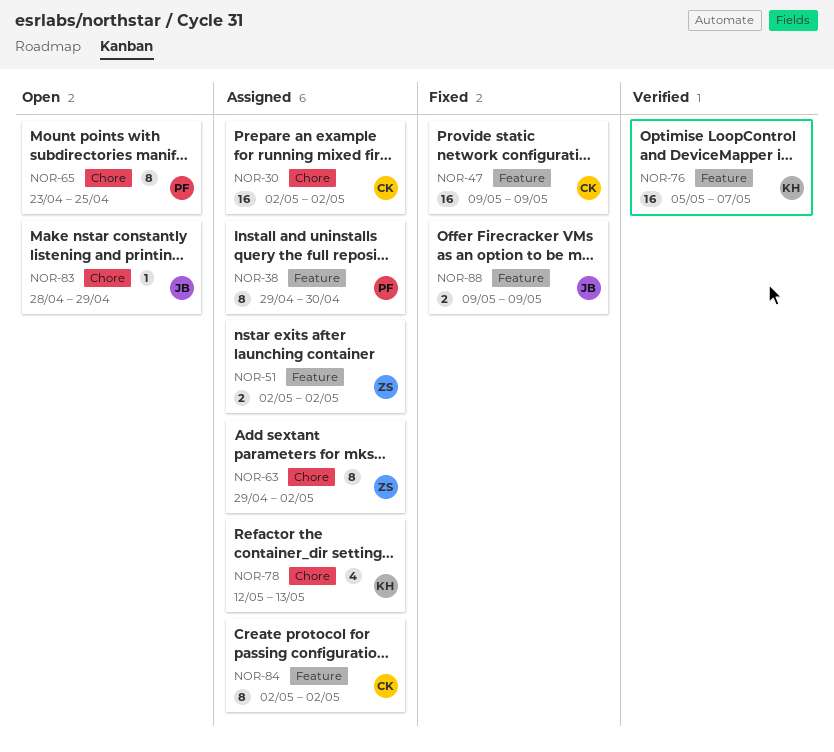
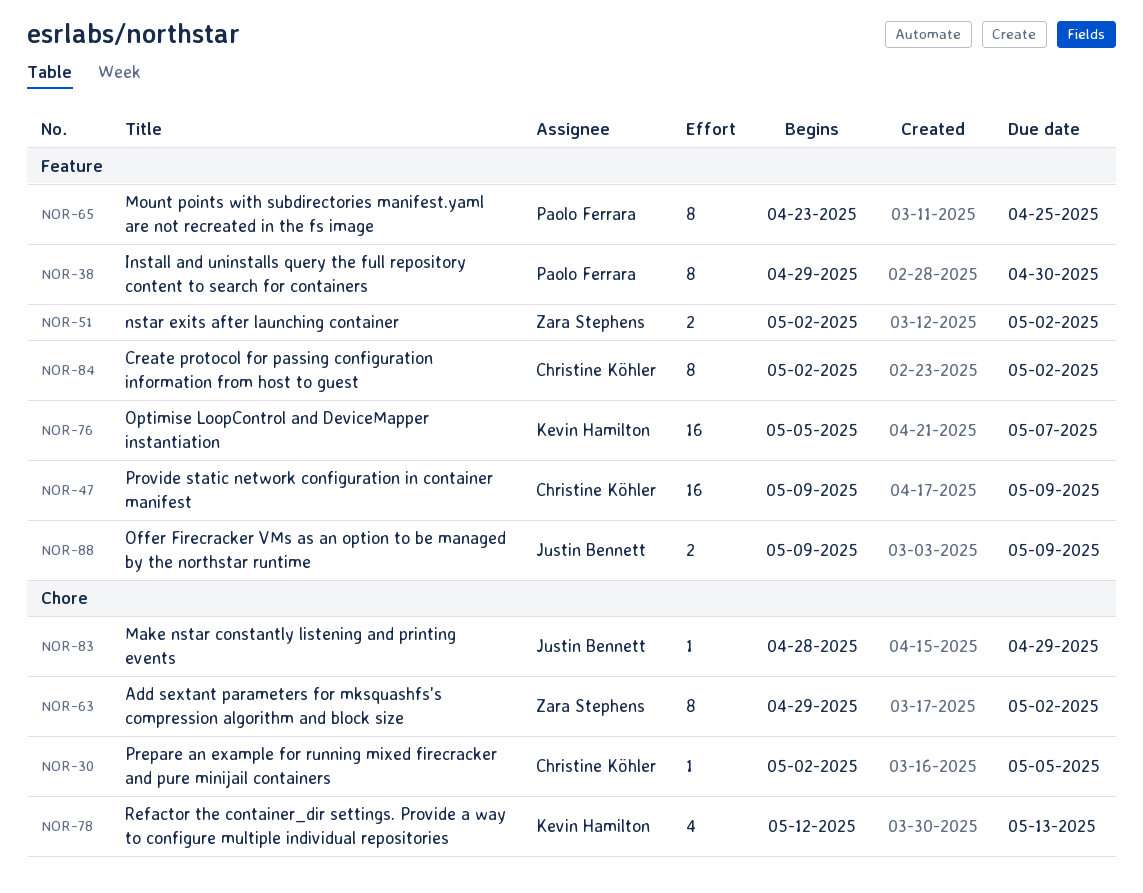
NOR-30, estimate: 16 -> 1
NOR-30, due: May 2 -> May 5
NOR-65, label: Chore -> Feature

